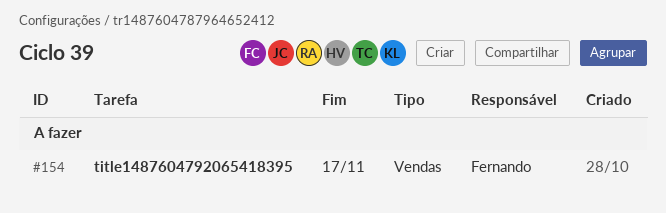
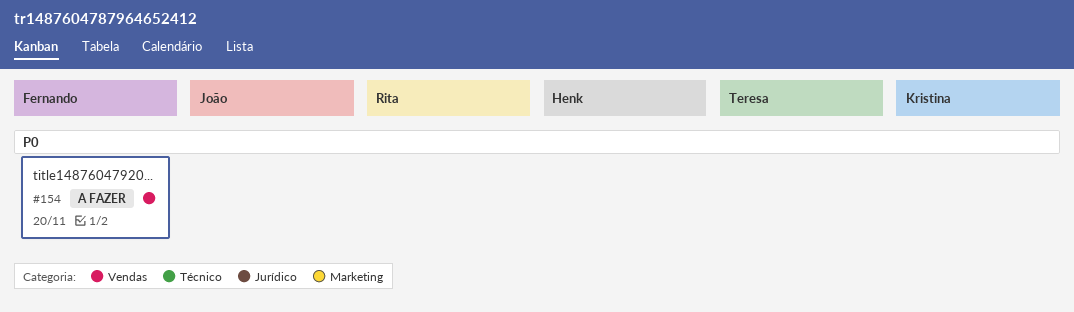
#154, due: Nov 17 -> Nov 20

